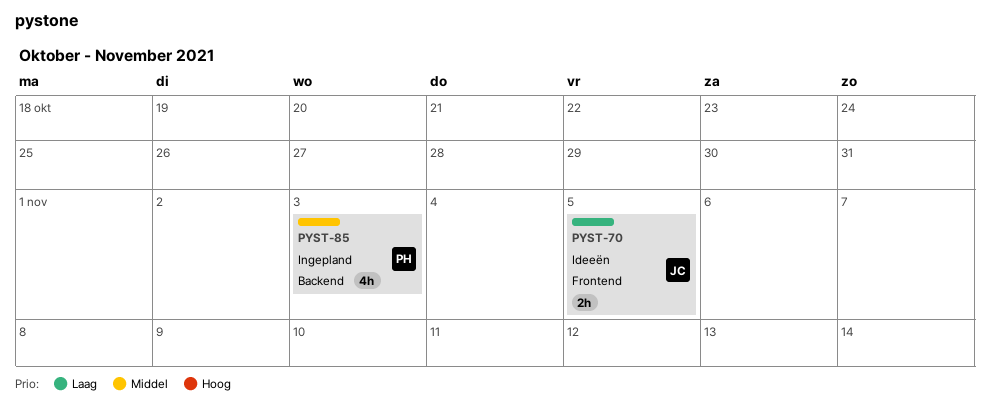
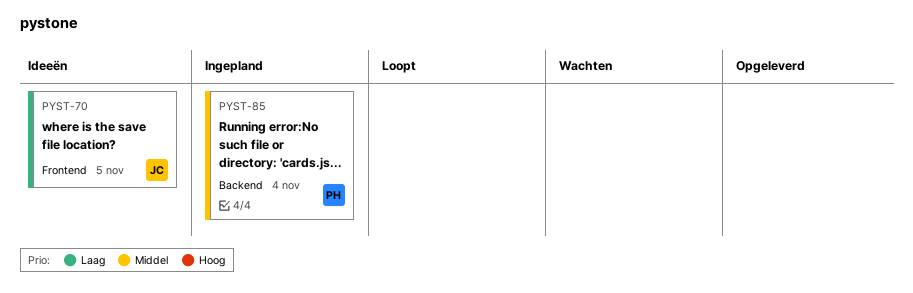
PYST-85, due: Nov 3 -> Nov 4

